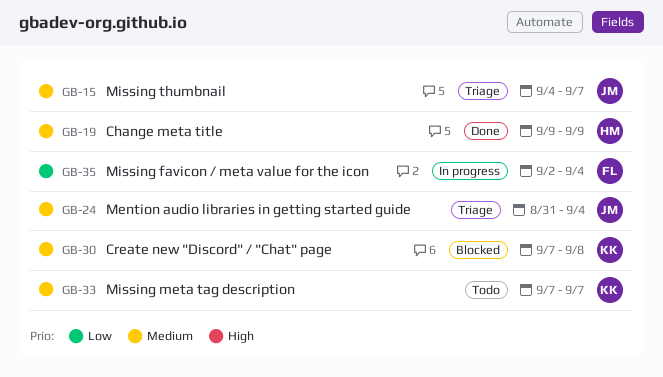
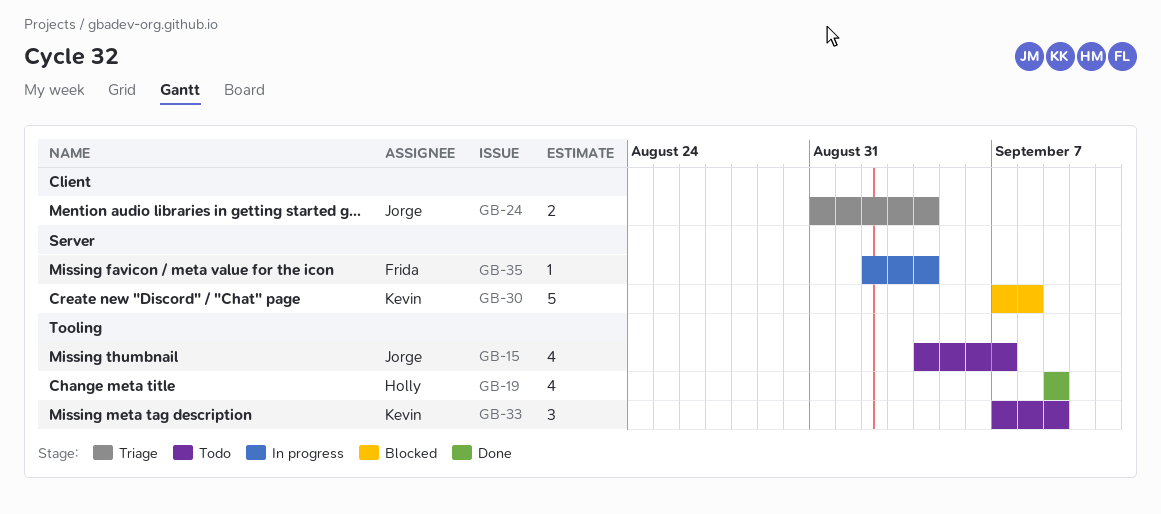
GB-15, status: Triage -> Todo
GB-33, due: Sep 7 -> Sep 9

